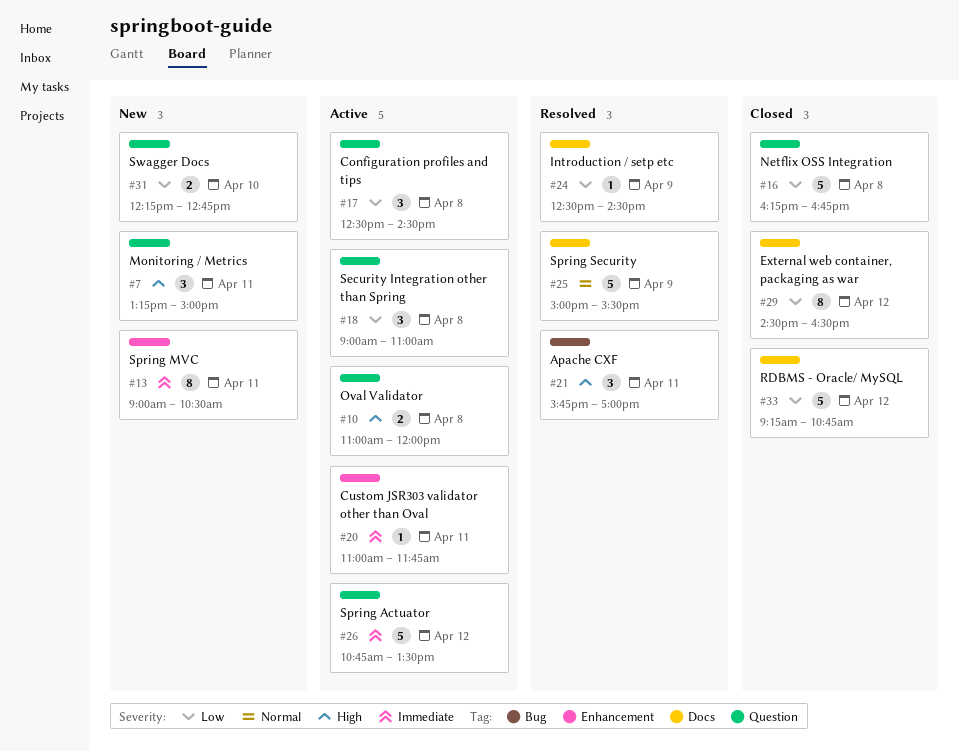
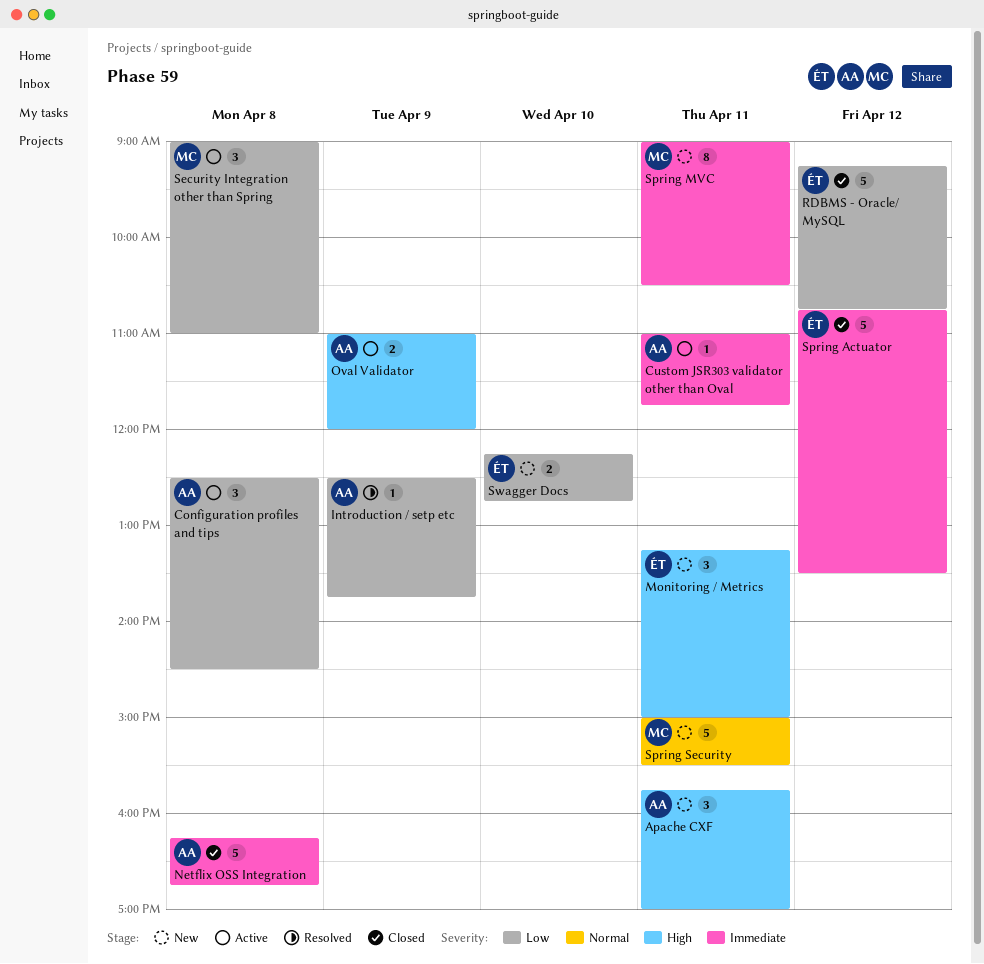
Apache CXF, status: Resolved -> New
External web container, packaging as war: present -> none
Introduction / setp etc, ends: 14:30 -> 13:45
Netflix OSS Integration, priority: Low -> Immediate
Oval Validator, day: Apr 8 -> Apr 9
Spring Actuator, status: Active -> Closed
Spring Security, status: Resolved -> New
Spring Security, day: Apr 9 -> Apr 11

